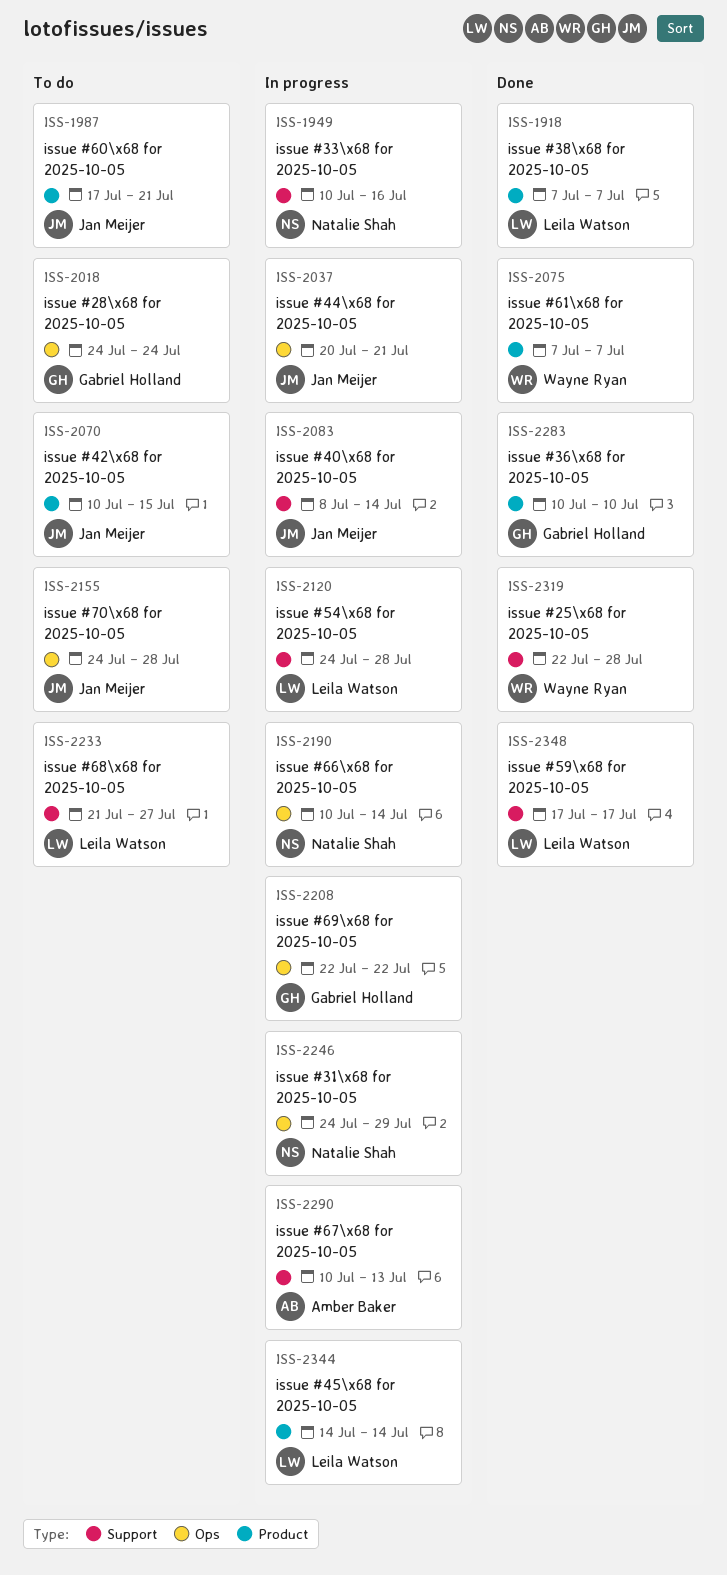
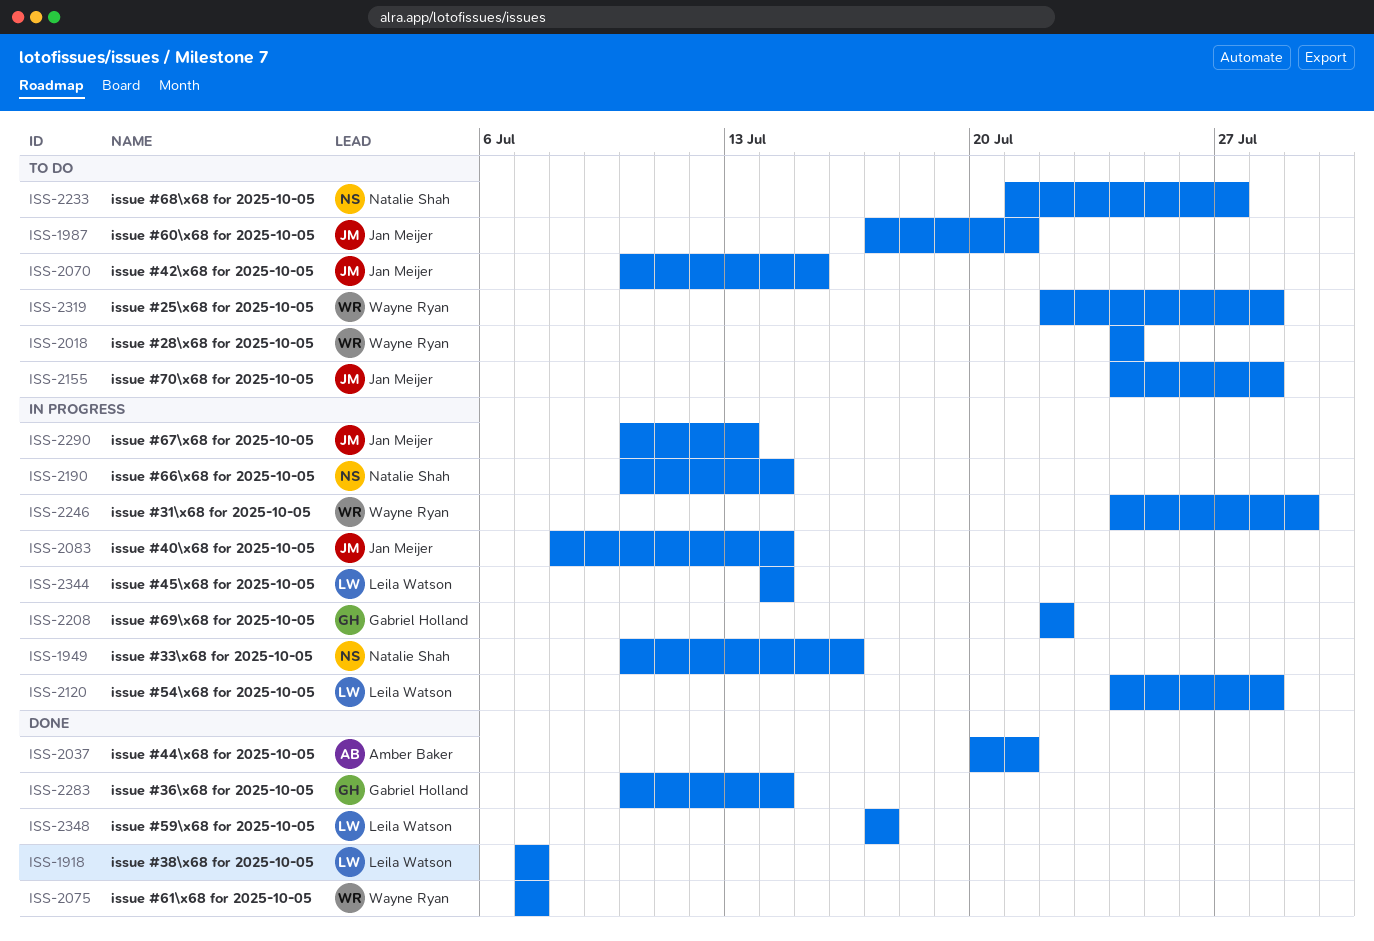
ISS-2018, owner: Gabriel Holland -> Wayne Ryan
ISS-2037, status: In progress -> Done
ISS-2037, owner: Jan Meijer -> Amber Baker
ISS-2233, owner: Leila Watson -> Natalie Shah
ISS-2246, owner: Natalie Shah -> Wayne Ryan
ISS-2283, due: Jul 10 -> Jul 14
ISS-2290, owner: Amber Baker -> Jan Meijer
ISS-2319, status: Done -> To do

